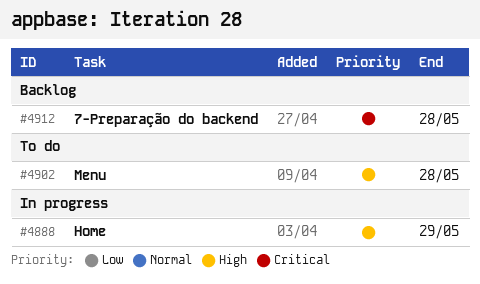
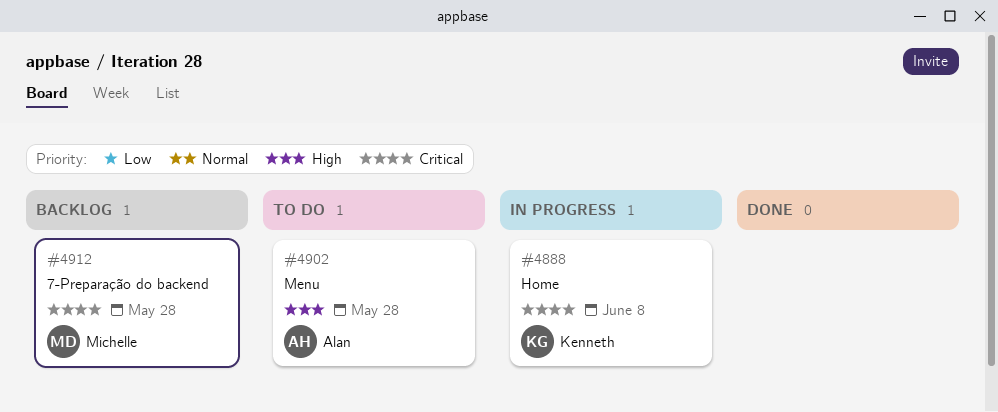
#4888, priority: High -> Critical
#4888, due: May 29 -> Jun 8

